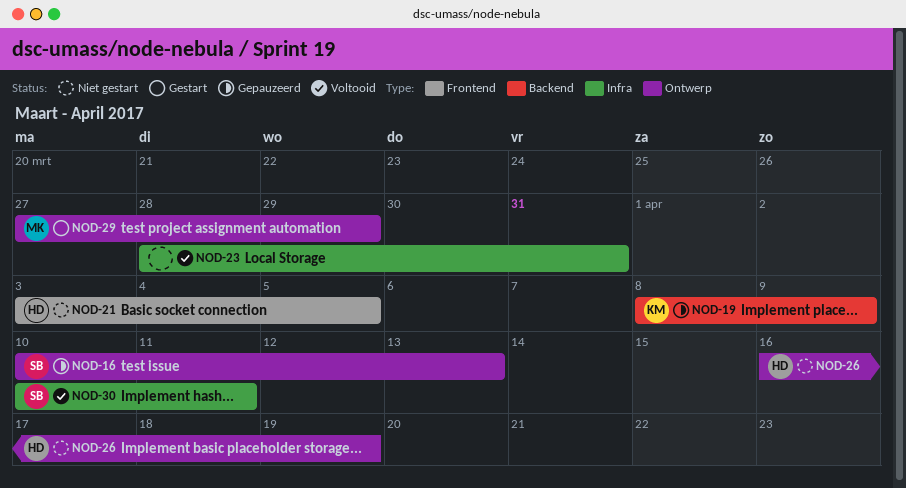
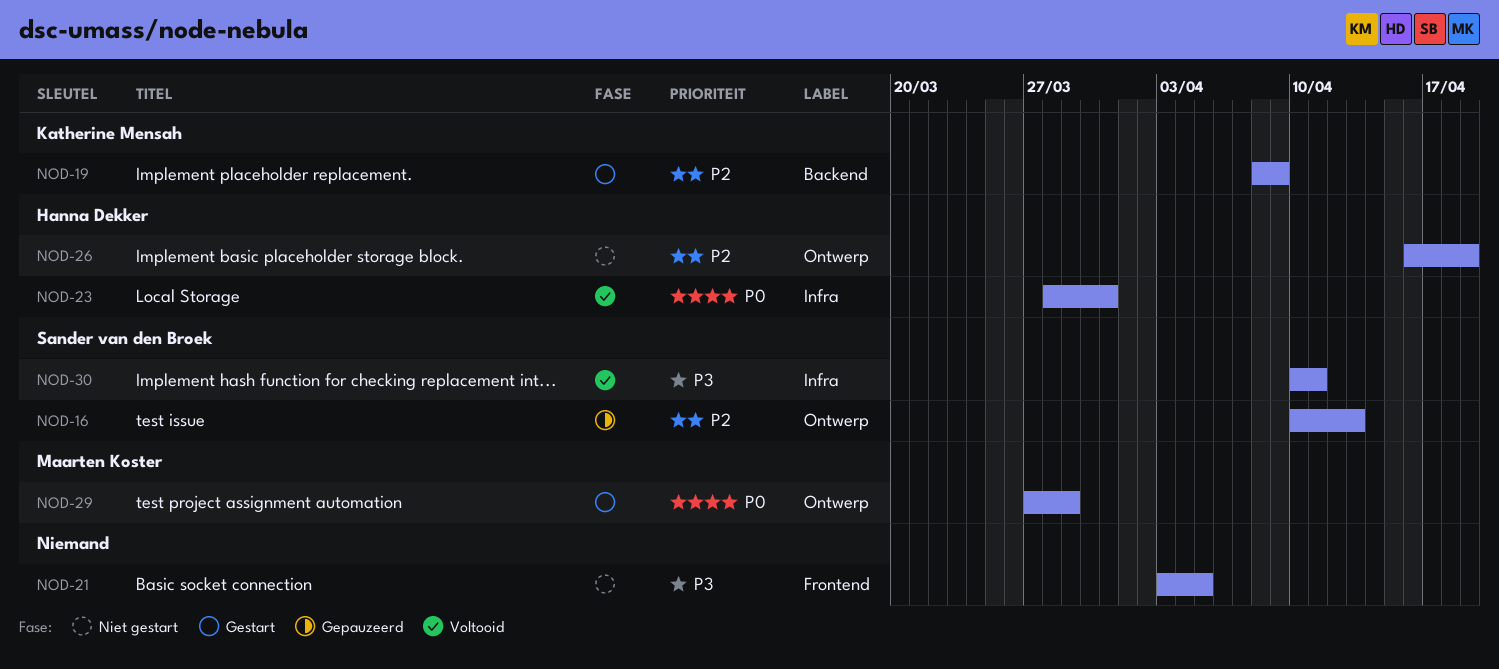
NOD-19, status: Gepauzeerd -> Gestart
NOD-21, owner: Hanna Dekker -> none
NOD-23, owner: none -> Hanna Dekker

